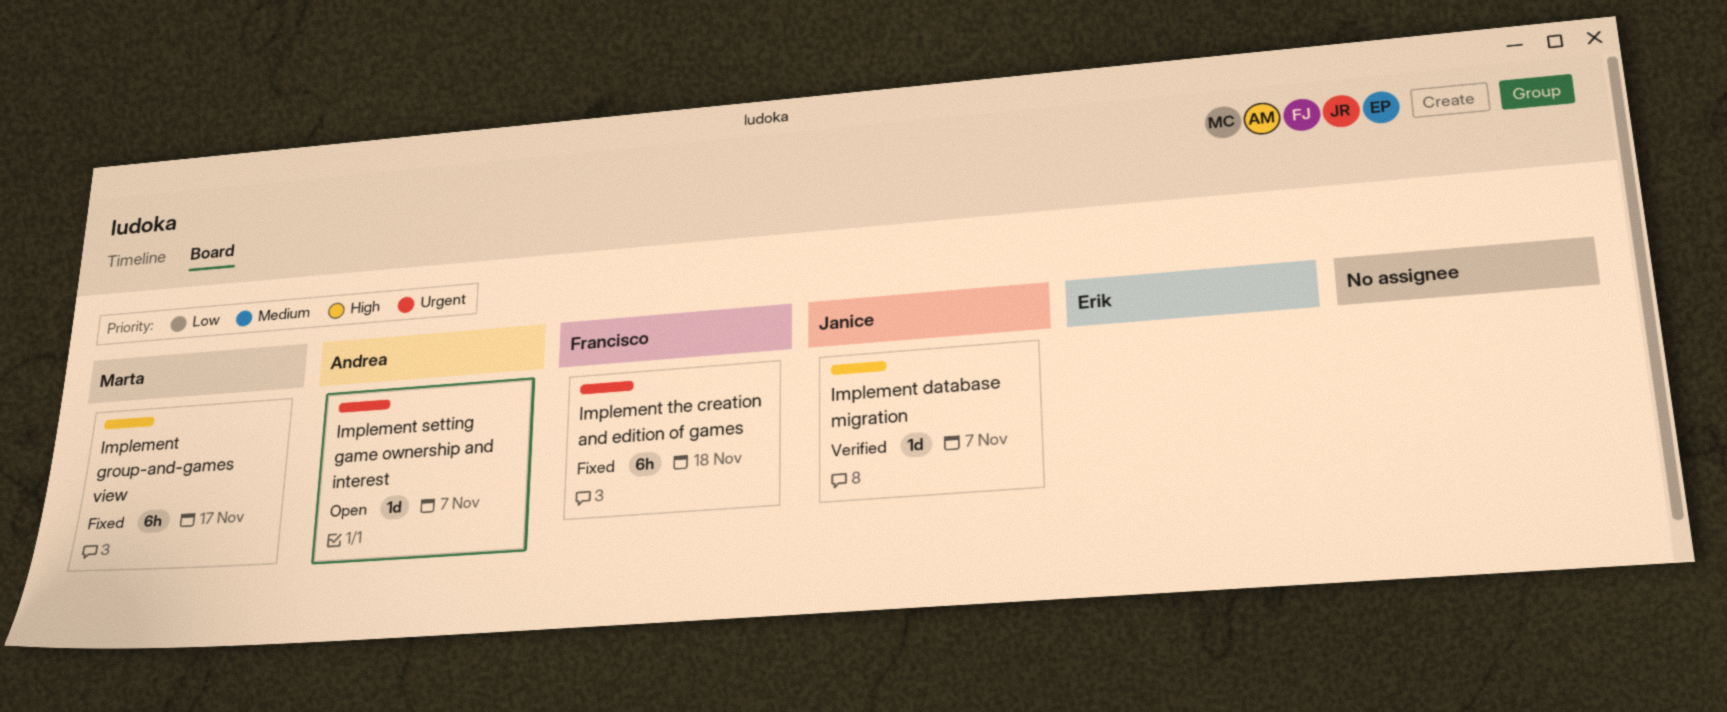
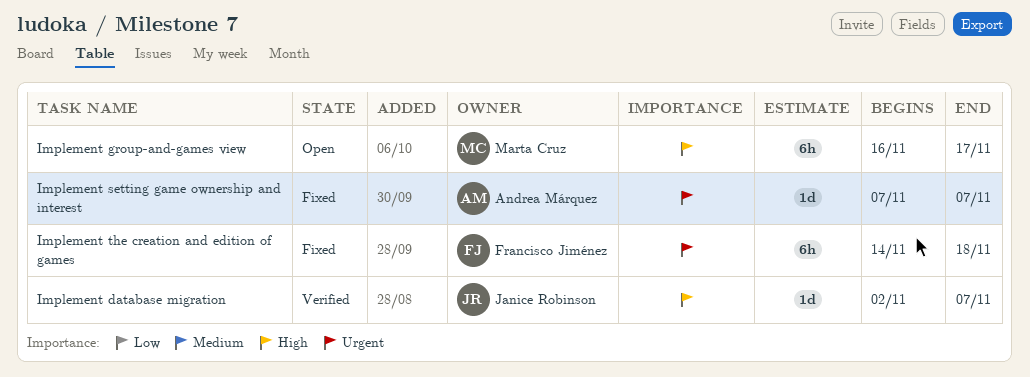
Implement group-and-games view, status: Fixed -> Open
Implement setting game ownership and interest, status: Open -> Fixed

